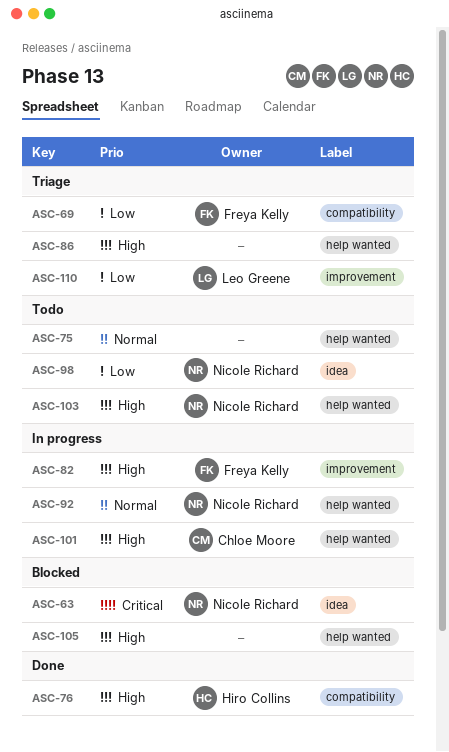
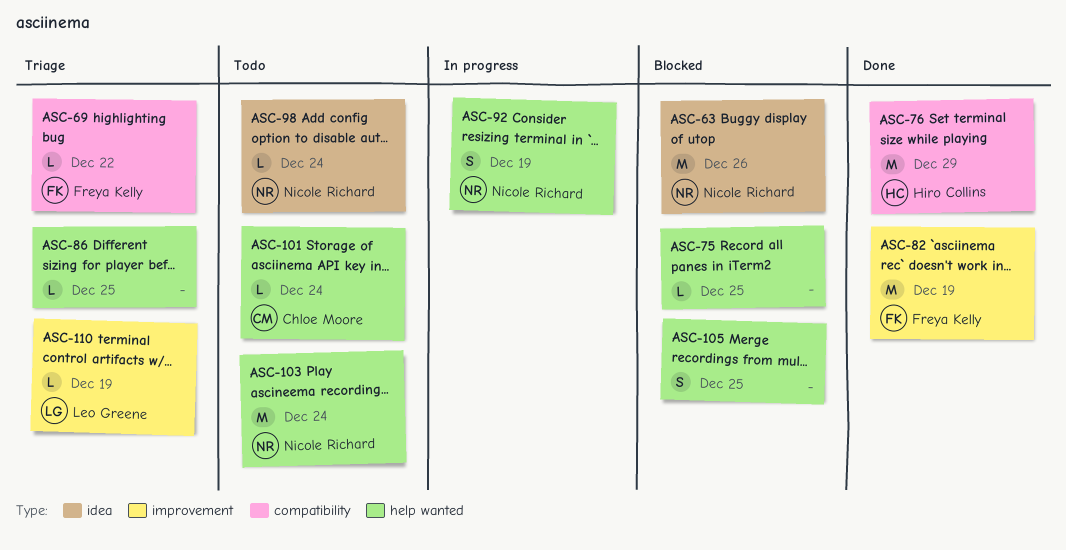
ASC-75, status: Todo -> Blocked
ASC-82, status: In progress -> Done
ASC-101, status: In progress -> Todo

